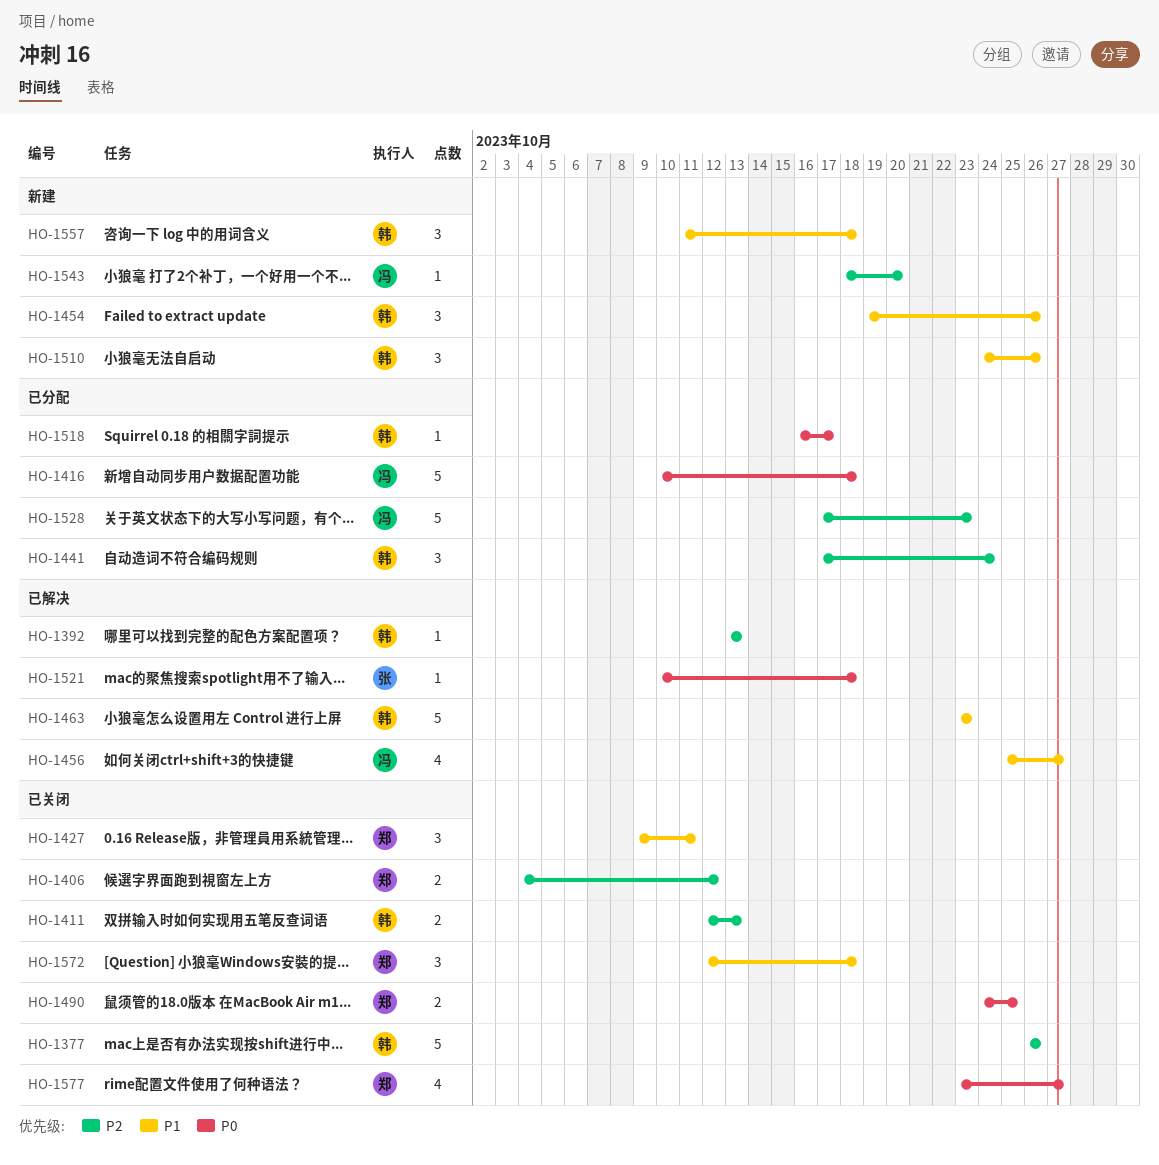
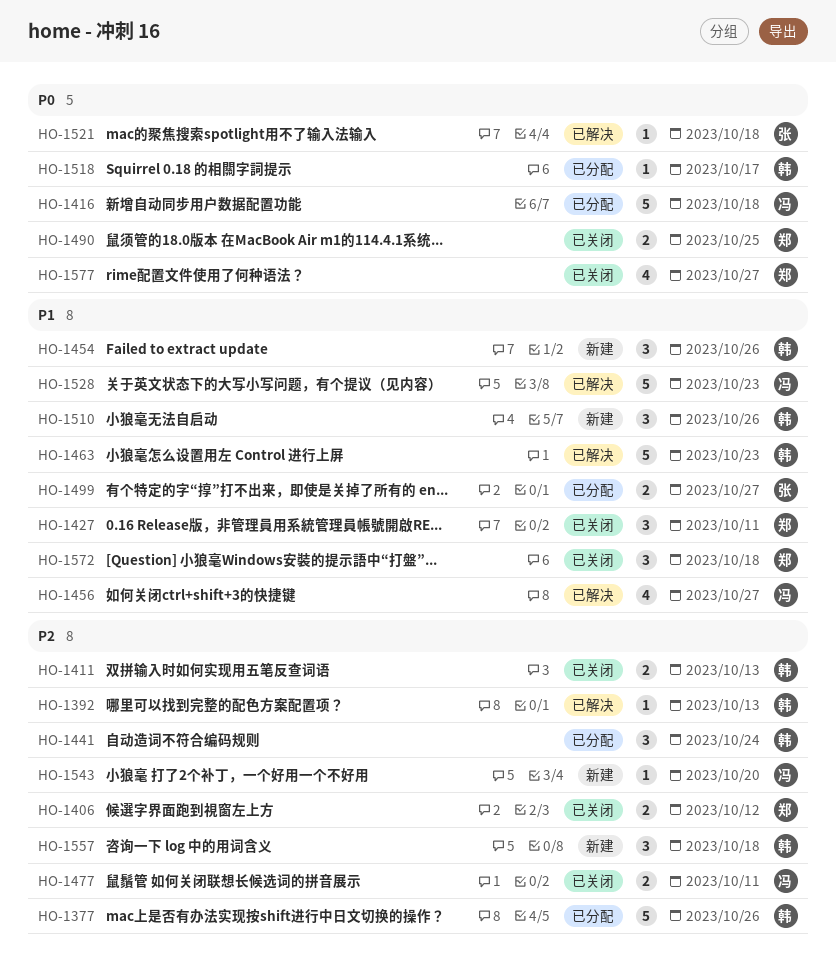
HO-1377, status: 已关闭 -> 已分配
HO-1477: none -> present
HO-1499: none -> present
HO-1528, status: 已分配 -> 已解决
HO-1528, priority: P2 -> P1
HO-1557, priority: P1 -> P2

